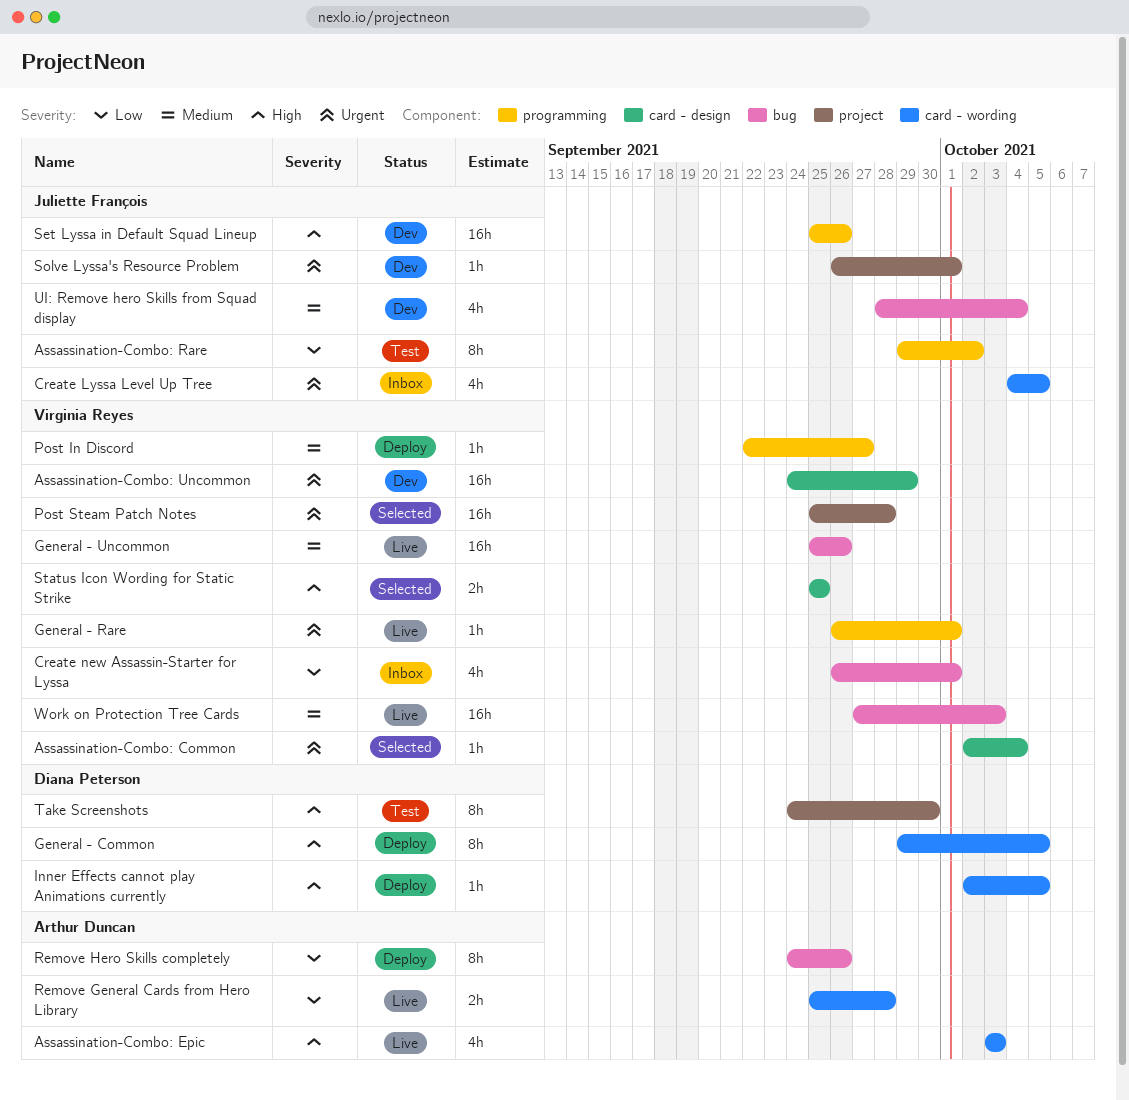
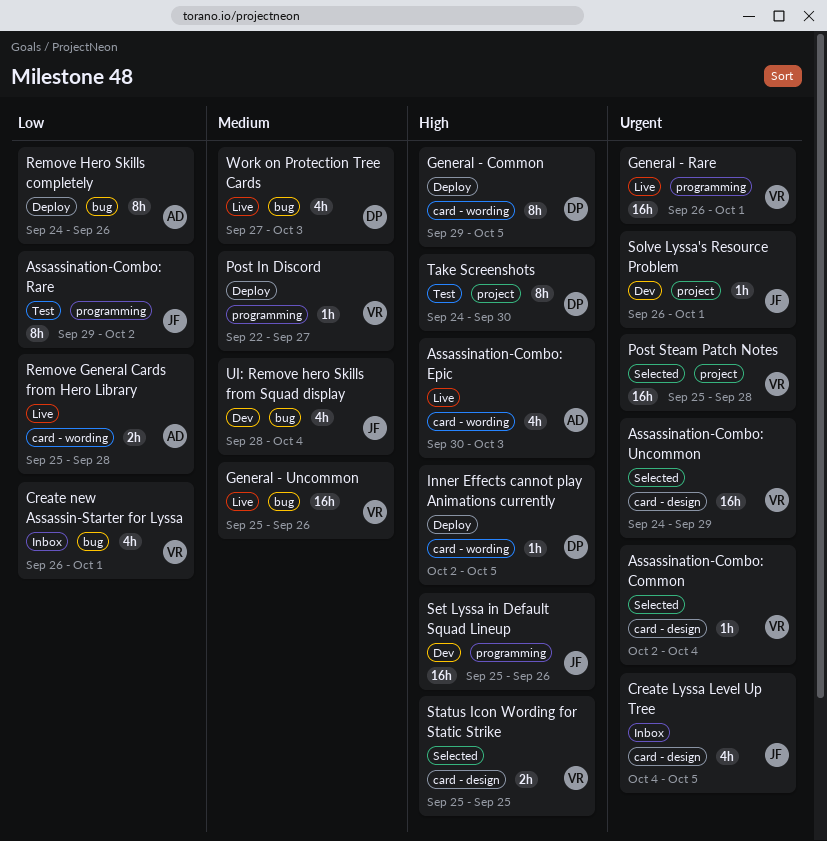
Assassination-Combo: Epic, start: Oct 3 -> Sep 30
Assassination-Combo: Uncommon, status: Dev -> Selected
Create Lyssa Level Up Tree, label: card - wording -> card - design
General - Rare, estimate: 1h -> 16h
Work on Protection Tree Cards, owner: Virginia Reyes -> Diana Peterson
Work on Protection Tree Cards, estimate: 16h -> 4h

